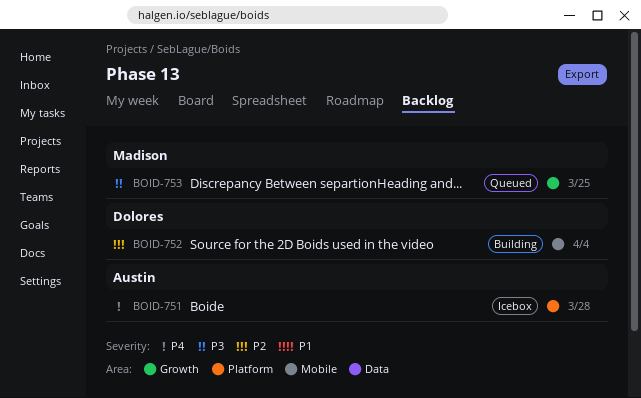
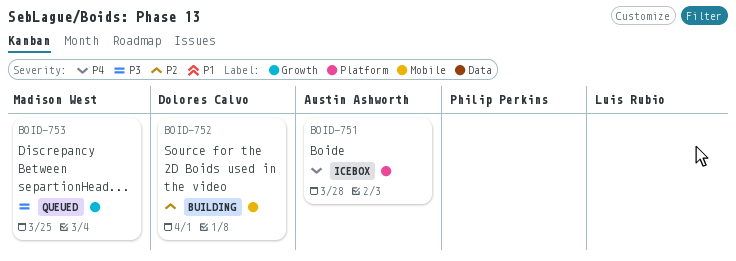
BOID-752, due: Apr 4 -> Apr 1

